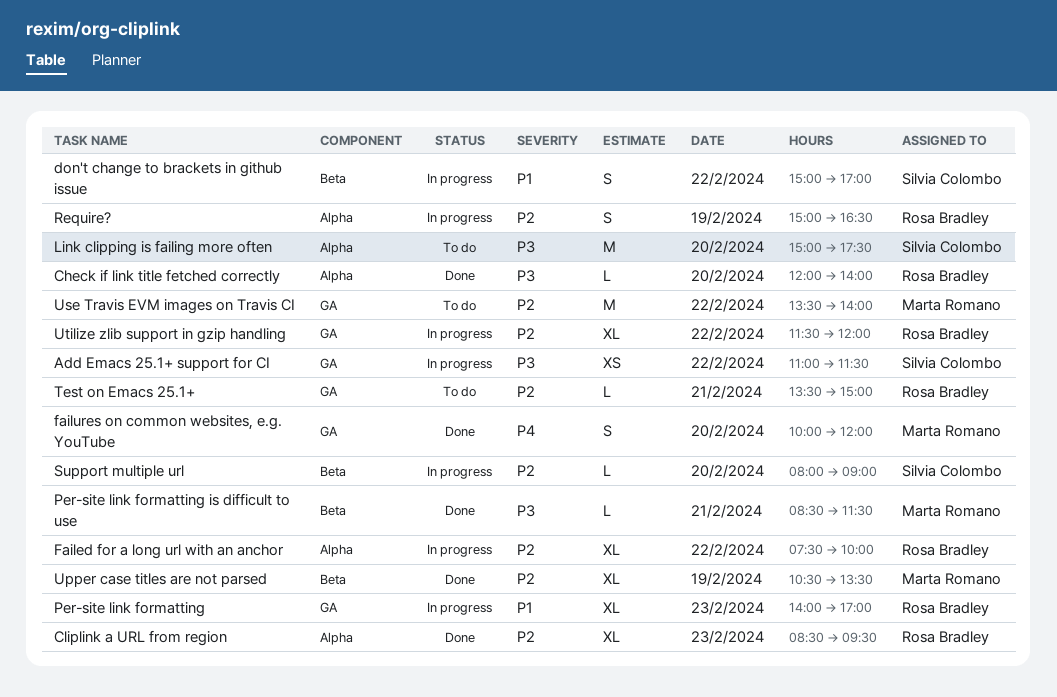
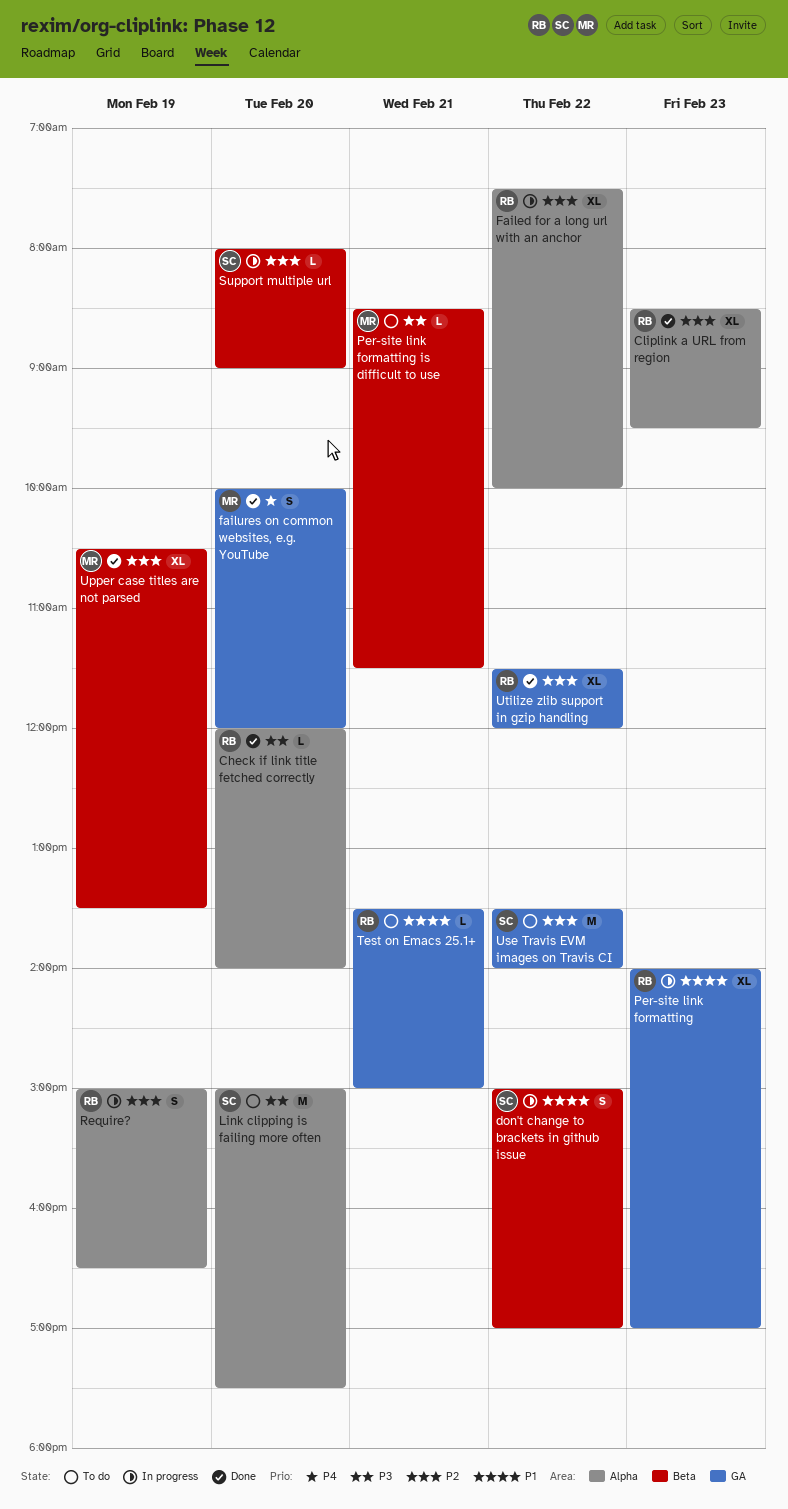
Add Emacs 25.1+ support for CI: present -> none
Per-site link formatting is difficult to use, status: Done -> To do
Test on Emacs 25.1+, priority: P2 -> P1
Use Travis EVM images on Travis CI, owner: Marta Romano -> Silvia Colombo
Utilize zlib support in gzip handling, status: In progress -> Done

